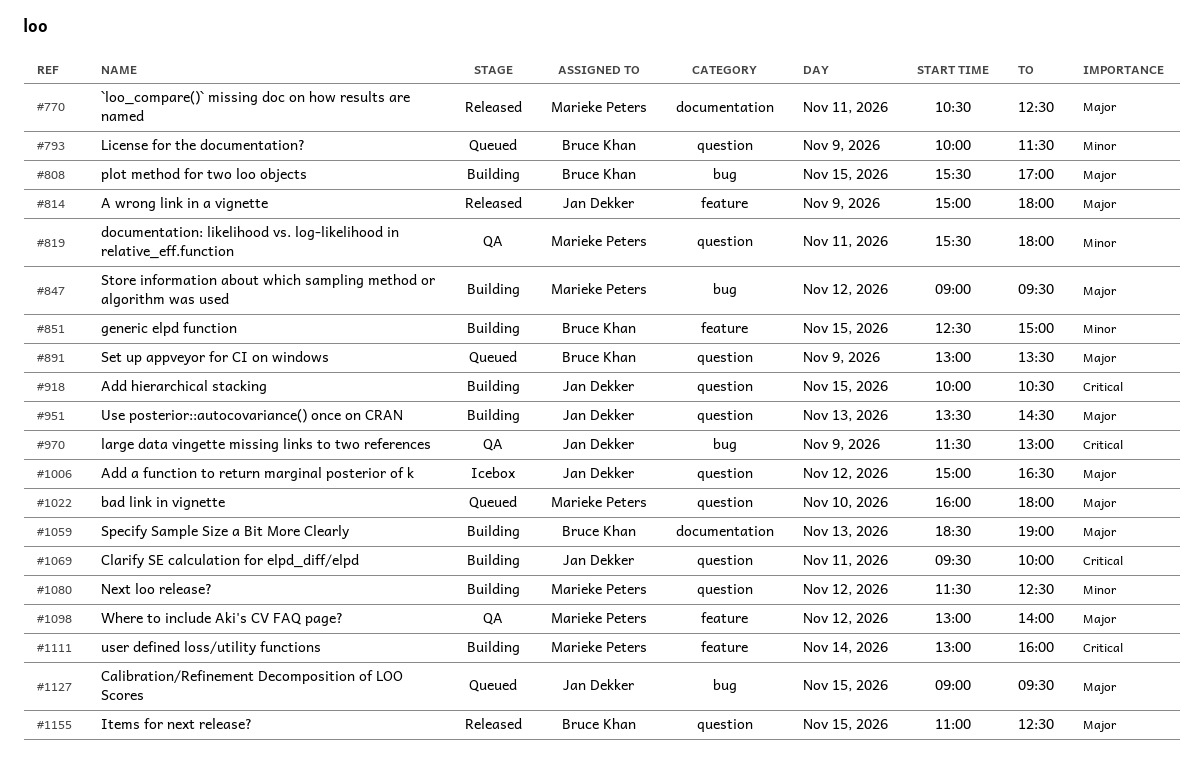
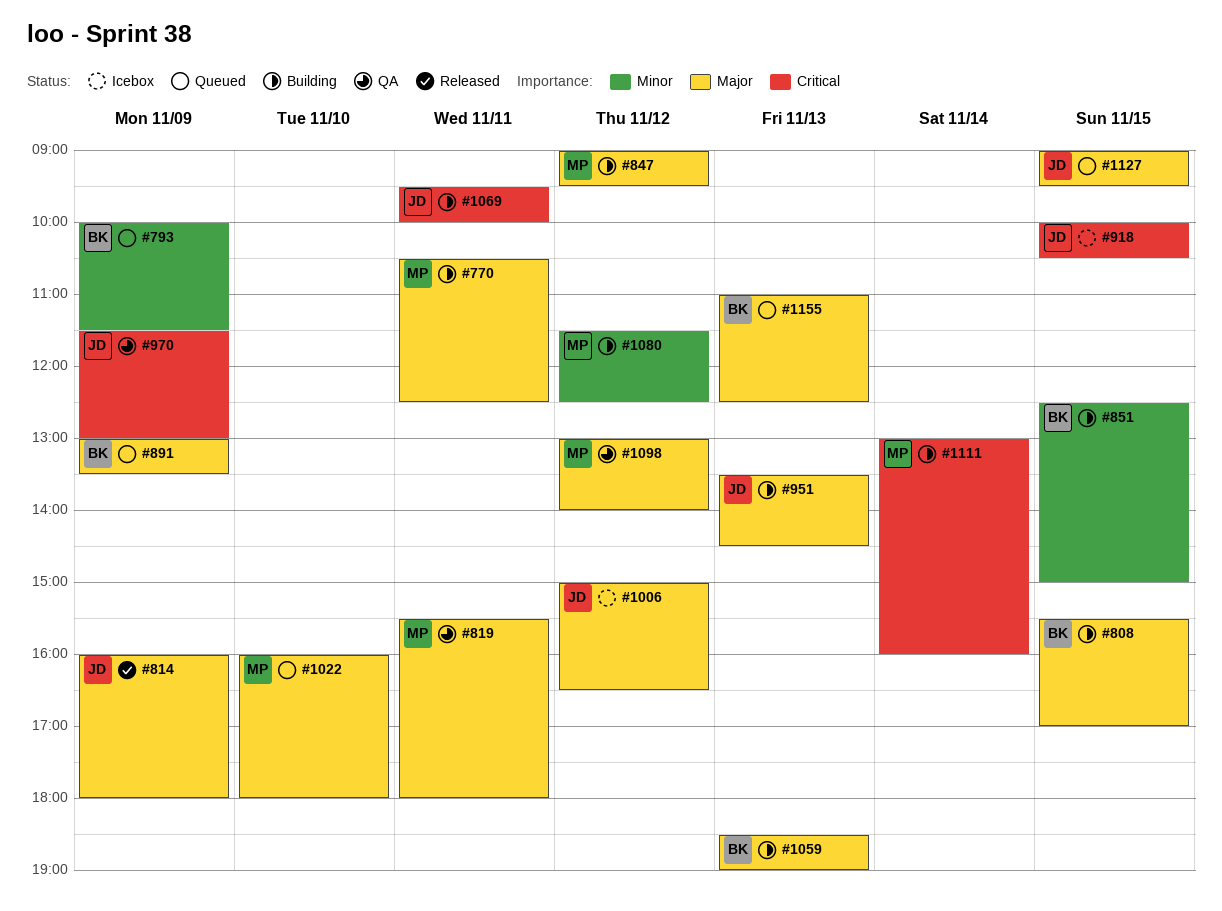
#770, status: Released -> Building
#814, begins: 15:00 -> 16:00
#819, priority: Minor -> Major
#918, status: Building -> Icebox
#1155, status: Released -> Queued
#1155, day: Nov 15 -> Nov 13

